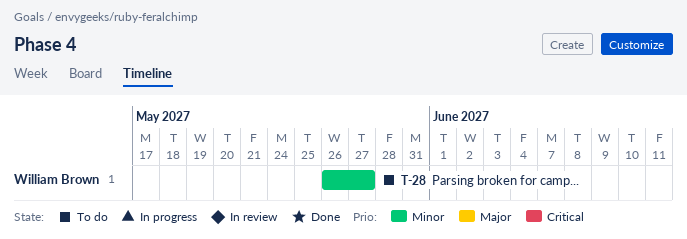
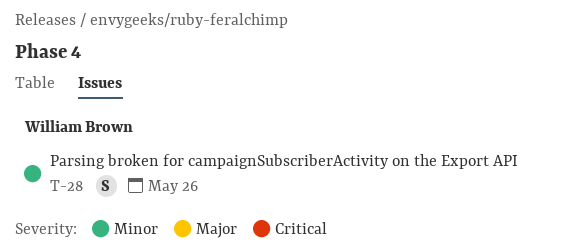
T-28, due: May 27 -> May 26

